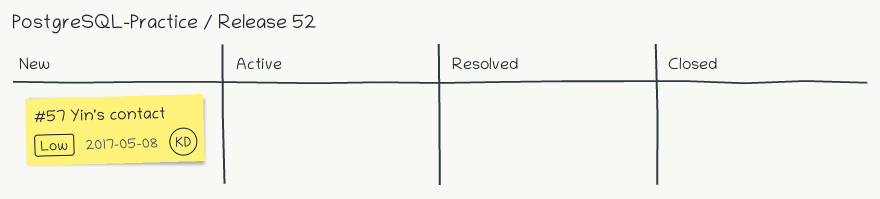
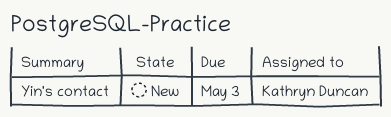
Yin's contact, due: May 8 -> May 3

